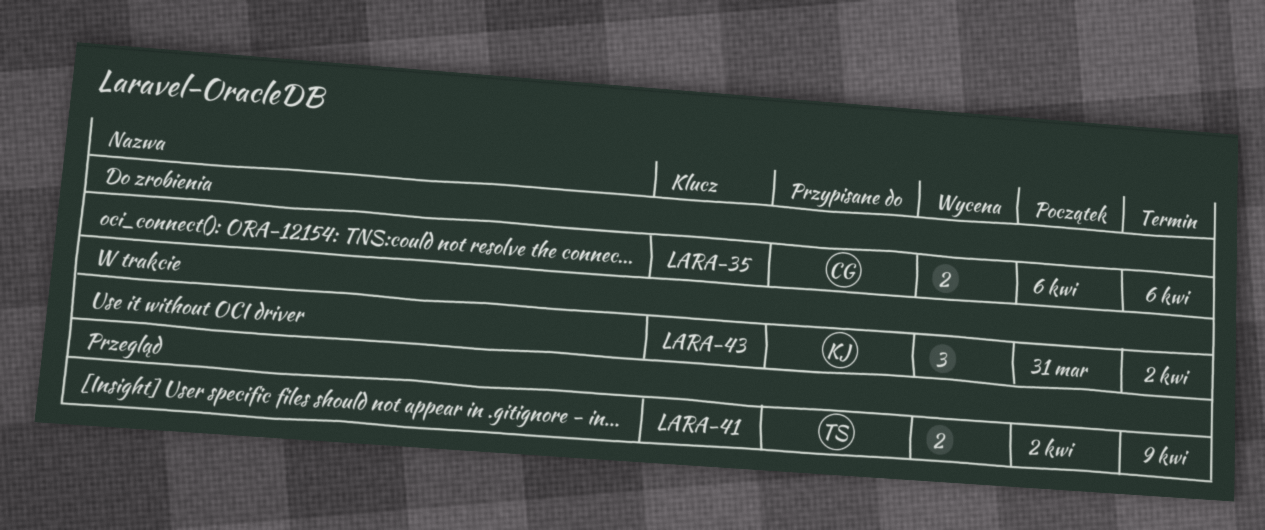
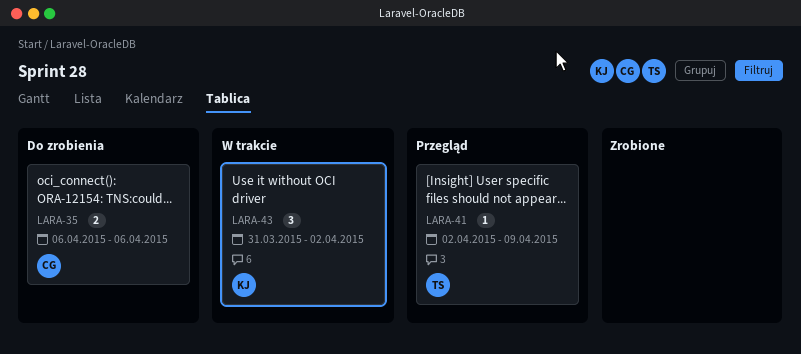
LARA-41, estimate: 2 -> 1

